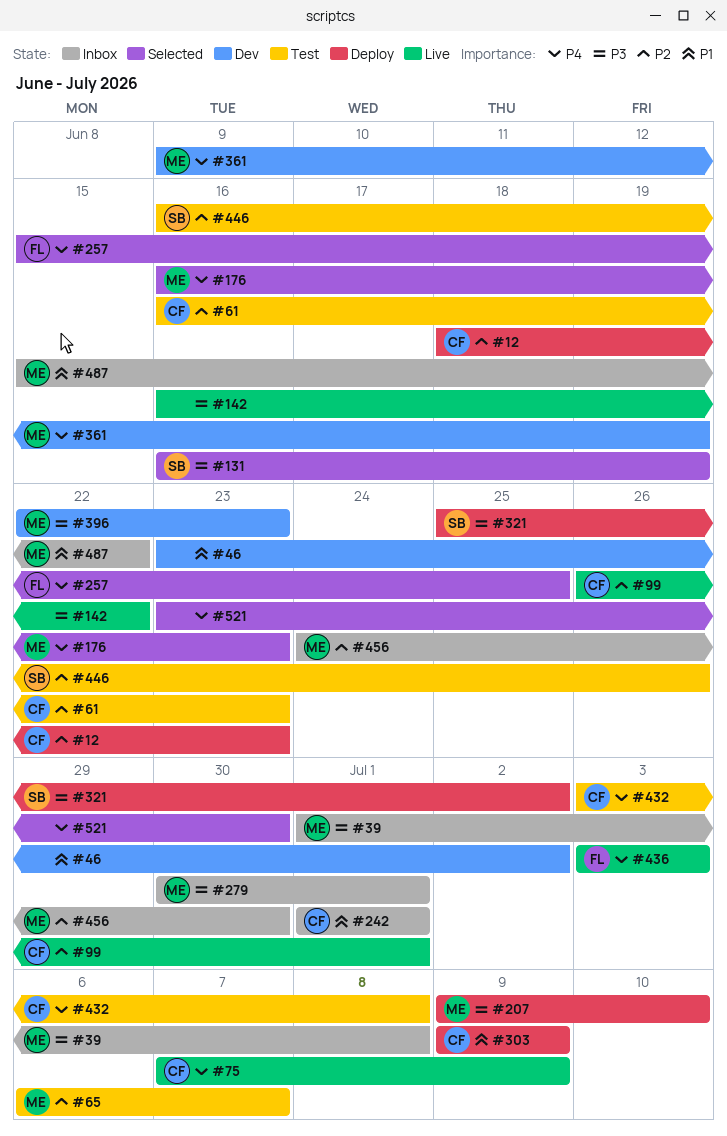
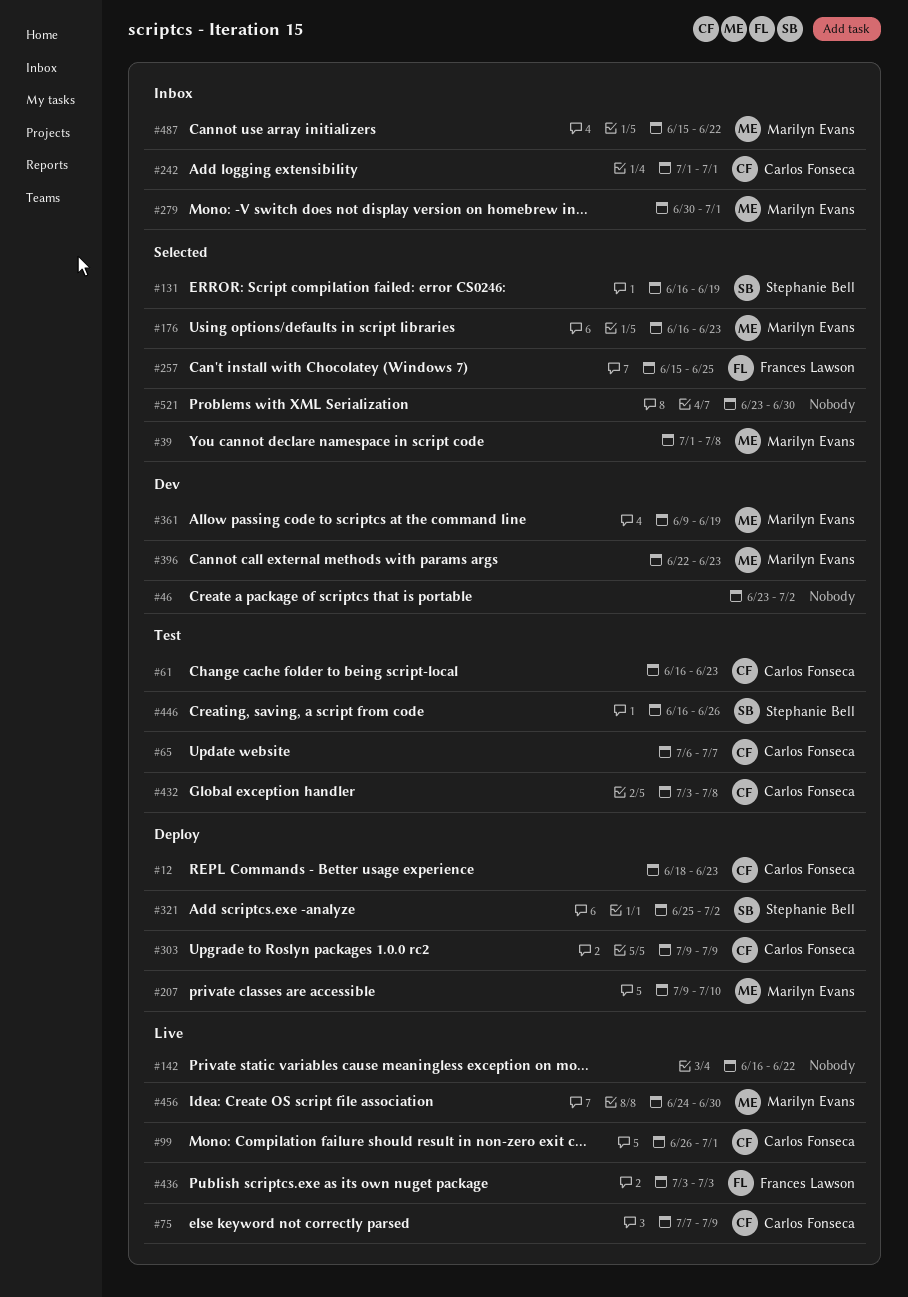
#39, status: Inbox -> Selected
#65, owner: Marilyn Evans -> Carlos Fonseca
#456, status: Inbox -> Live

